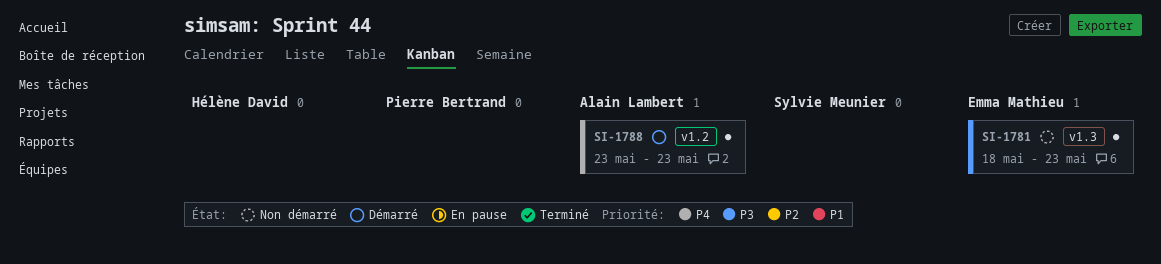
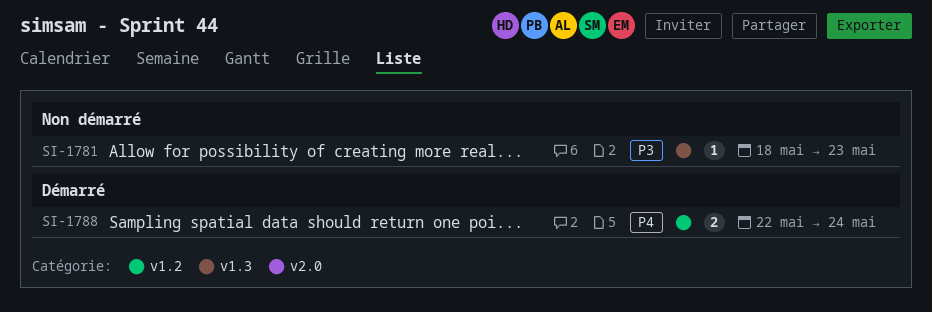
SI-1788, estimate: 1 -> 2
SI-1788, start: May 23 -> May 22
SI-1788, due: May 23 -> May 24

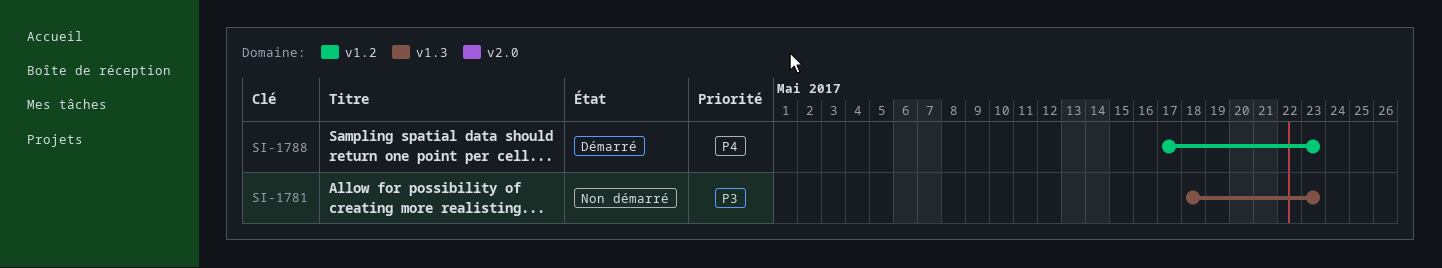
SI-1788, start: May 22 -> May 17
SI-1788, due: May 24 -> May 23

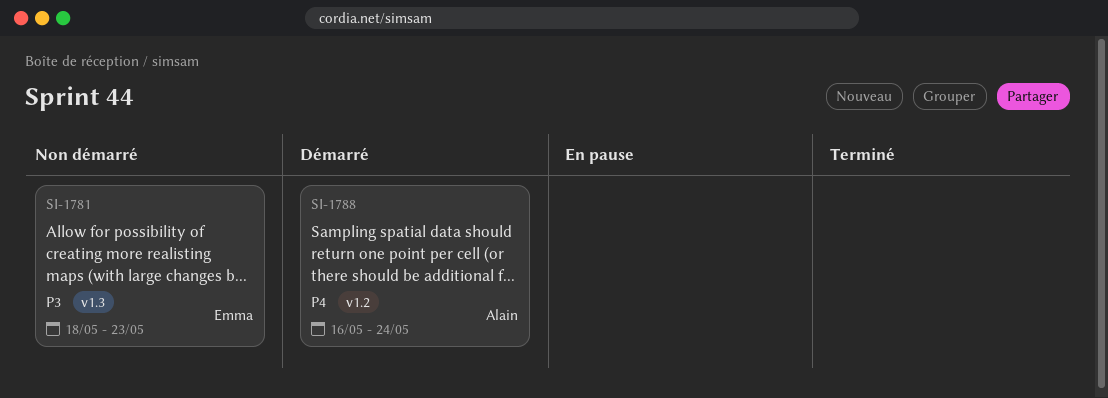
SI-1788, start: May 17 -> May 16
SI-1788, due: May 23 -> May 24

